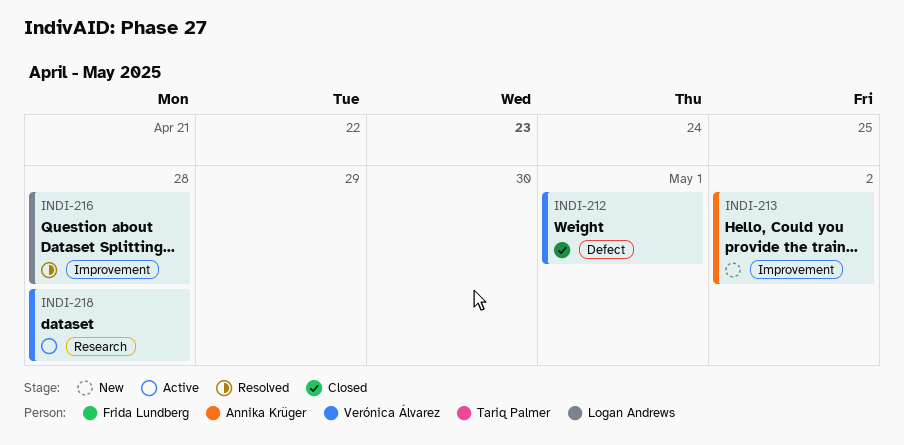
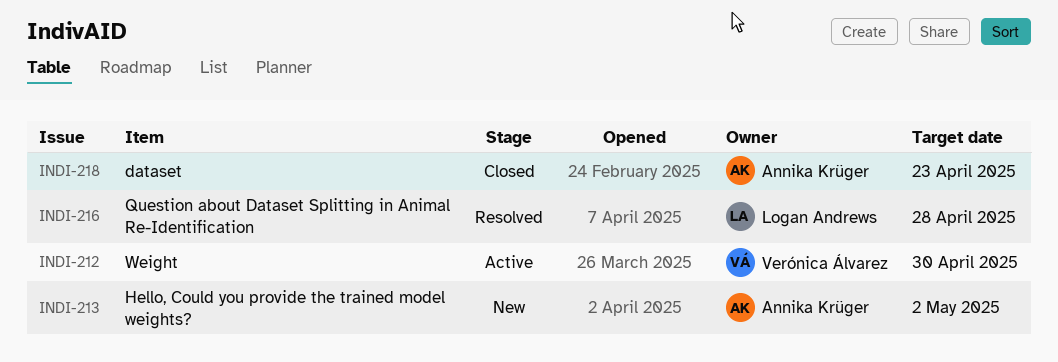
INDI-212, status: Closed -> Active
INDI-212, due: May 1 -> Apr 30
INDI-218, status: Active -> Closed
INDI-218, owner: Verónica Álvarez -> Annika Krüger
INDI-218, due: Apr 28 -> Apr 23

